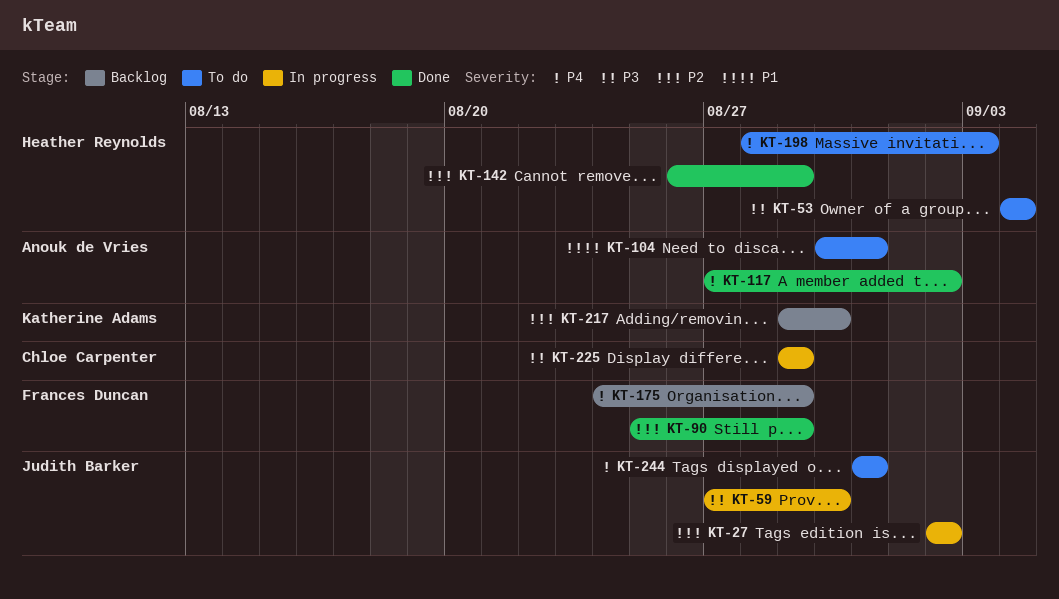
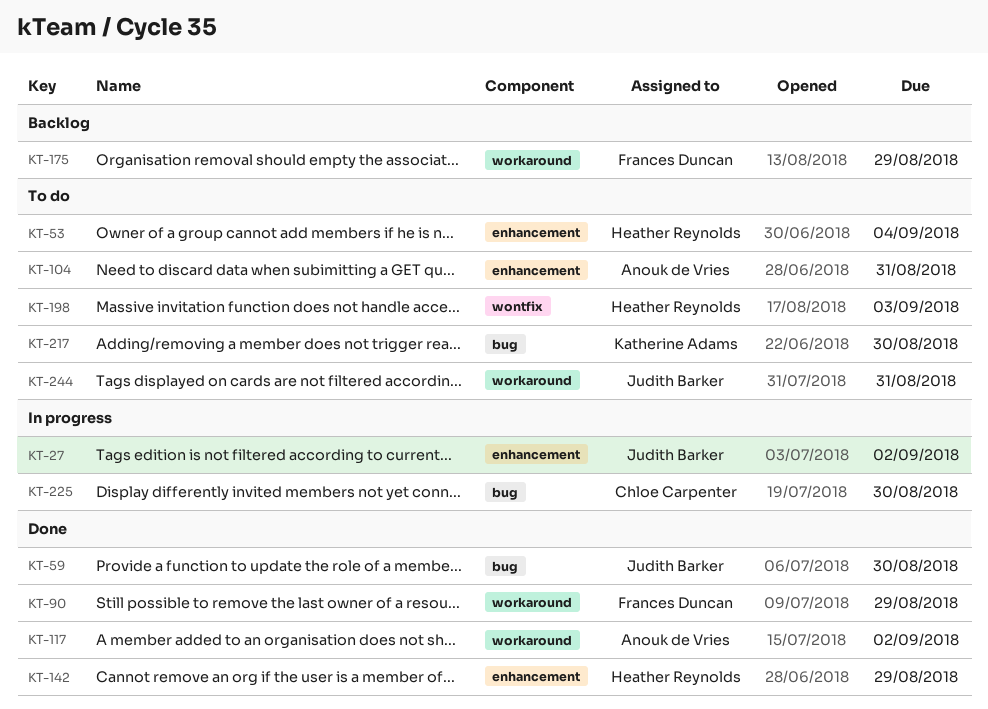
KT-59, status: In progress -> Done
KT-217, status: Backlog -> To do
KT-225, due: Aug 29 -> Aug 30

